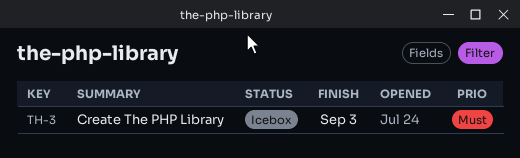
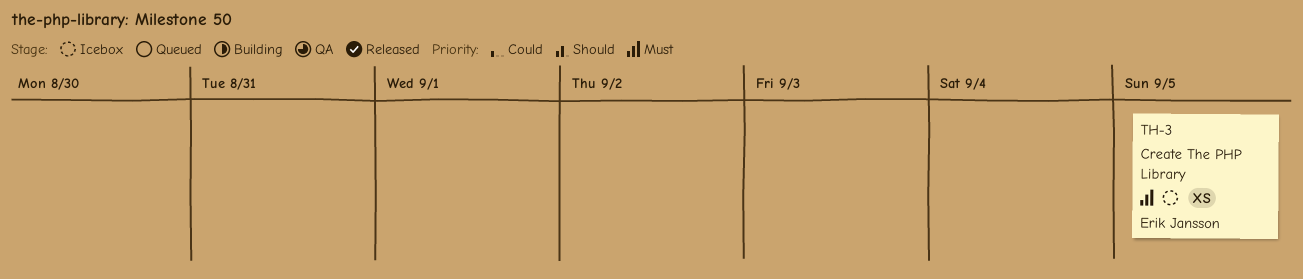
TH-3, due: Sep 3 -> Sep 5

